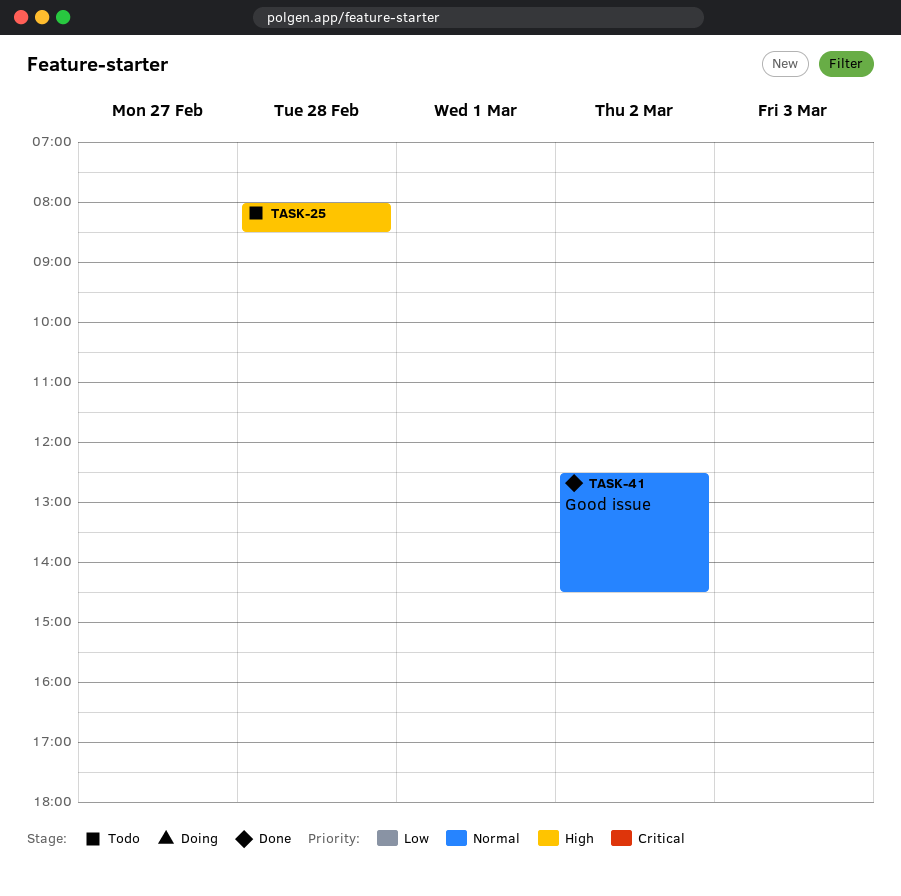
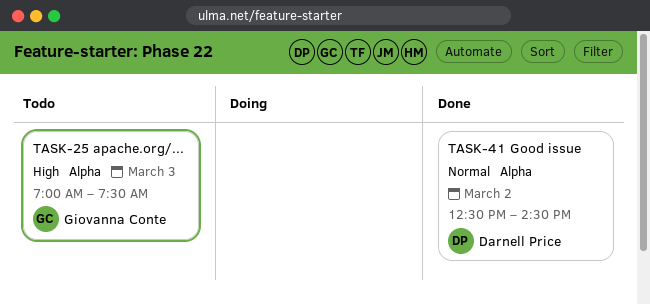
TASK-25, day: Feb 28 -> Mar 3
TASK-25, begins: 08:00 -> 07:00
TASK-25, ends: 08:30 -> 07:30

